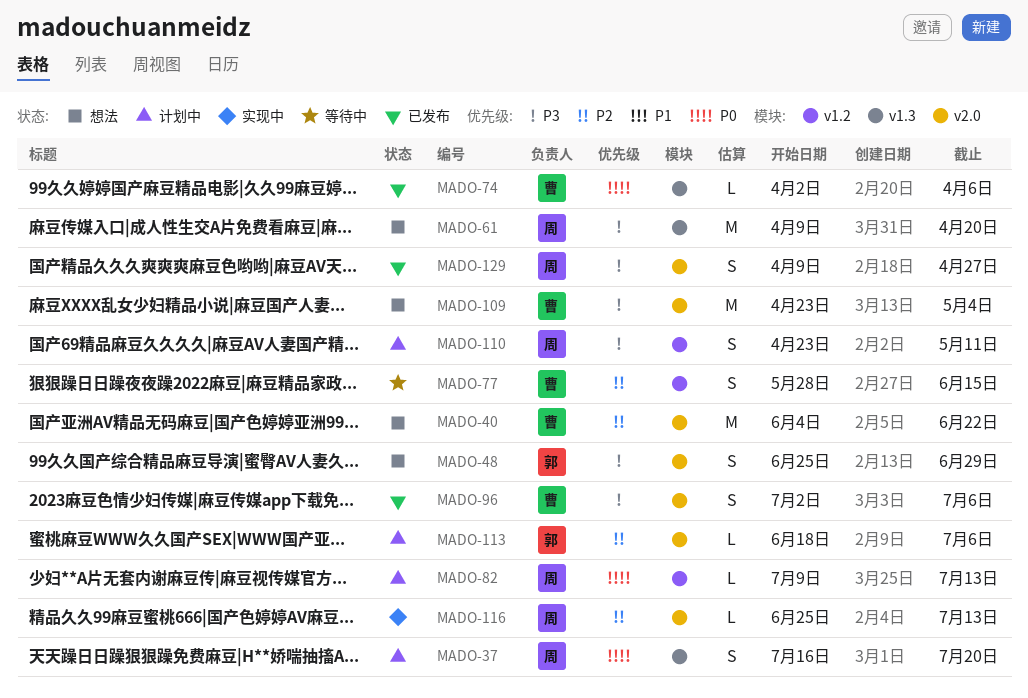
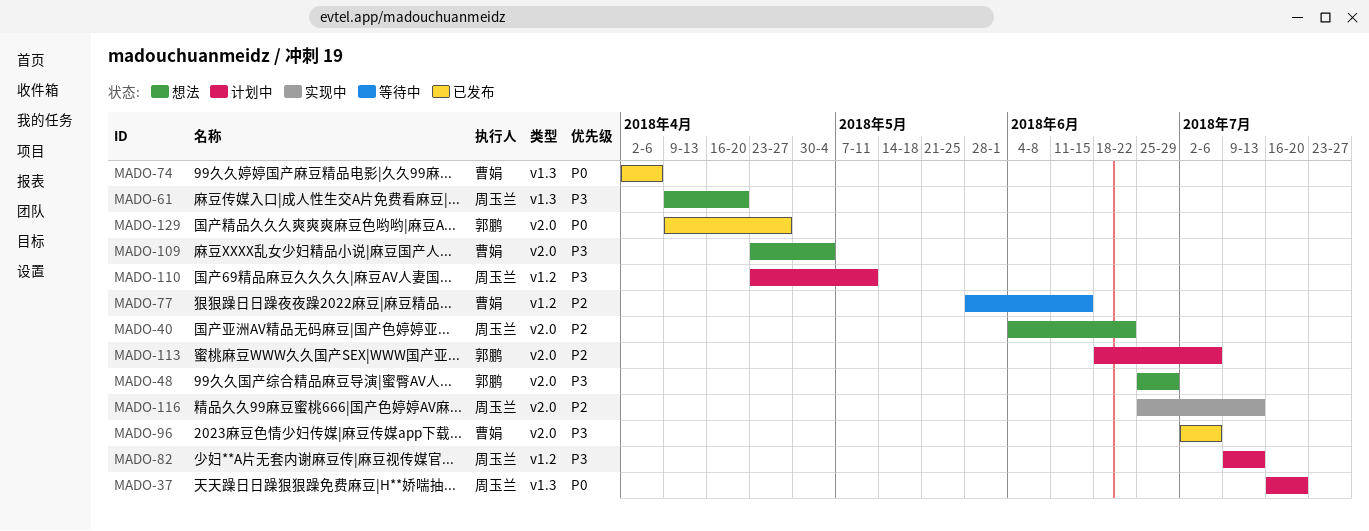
MADO-40, owner: 曹娟 -> 周玉兰
MADO-82, priority: P0 -> P3
MADO-129, owner: 周玉兰 -> 郭鹏
MADO-129, priority: P3 -> P0

